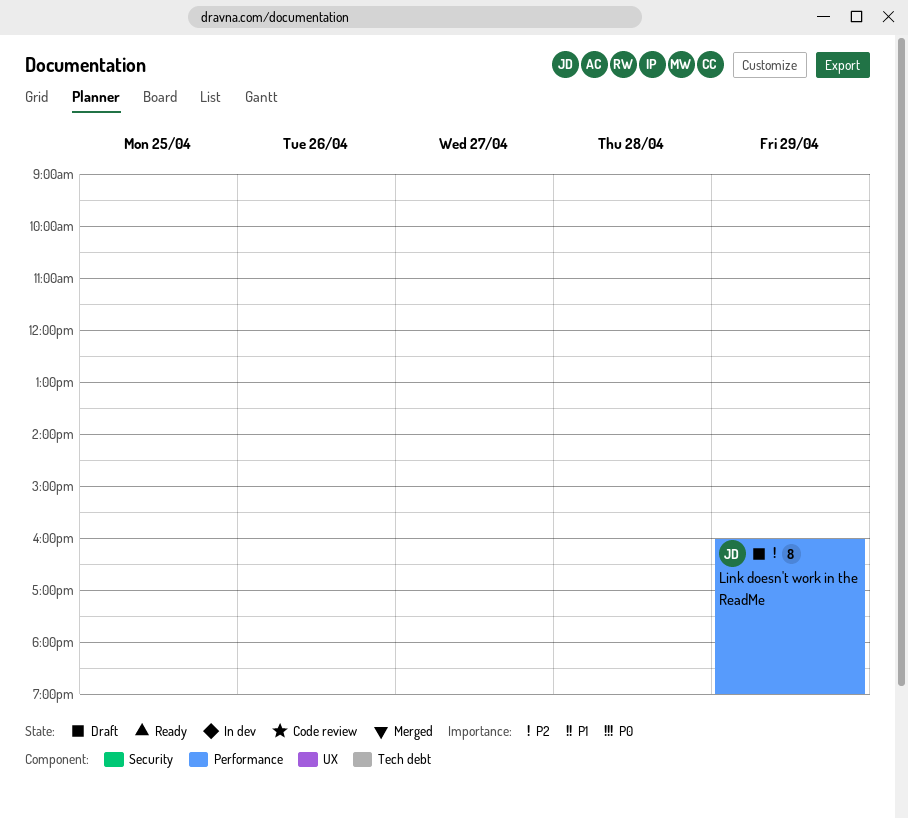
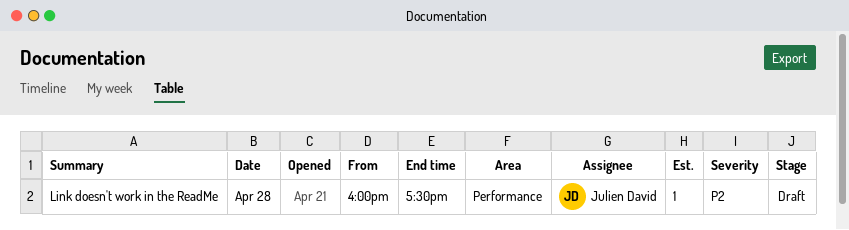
Link doesn't work in the ReadMe, estimate: 8 -> 1
Link doesn't work in the ReadMe, day: Apr 29 -> Apr 28
Link doesn't work in the ReadMe, ends: 19:00 -> 17:30

